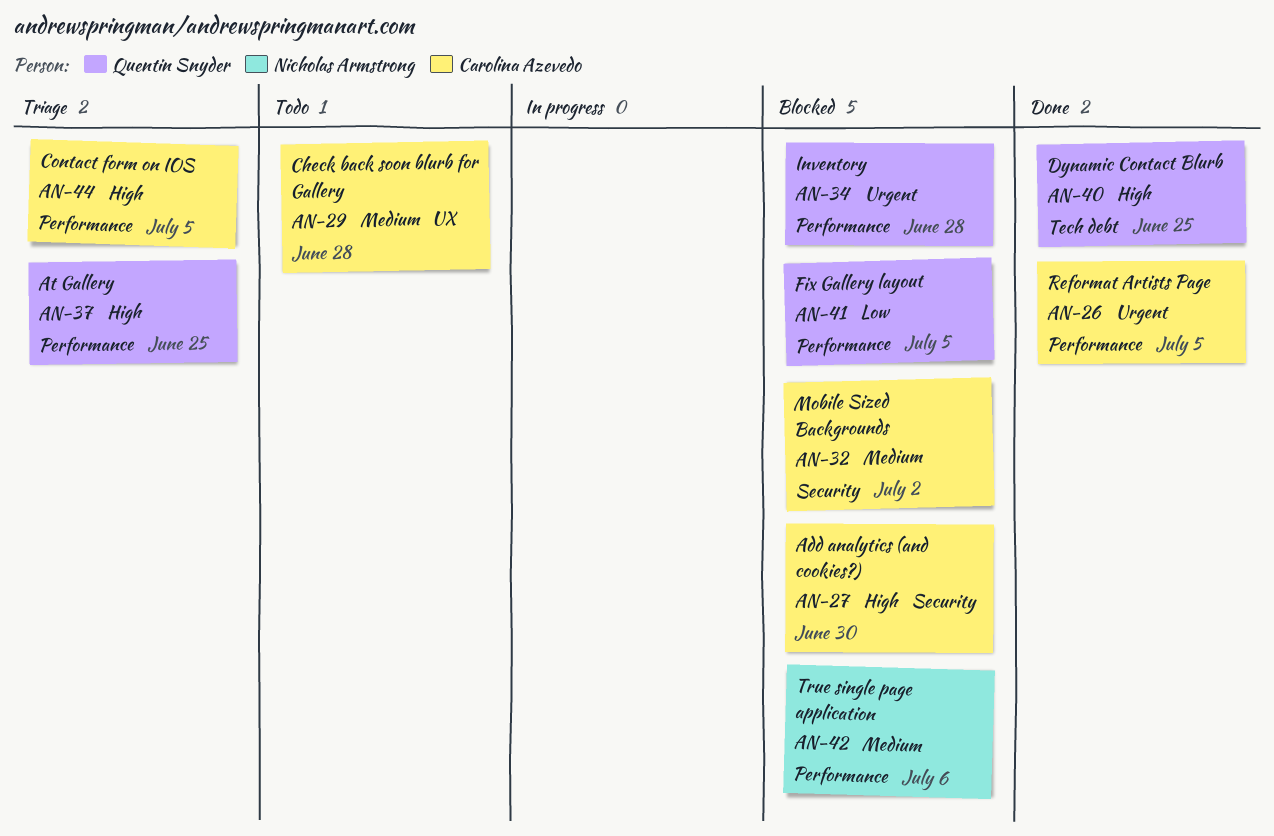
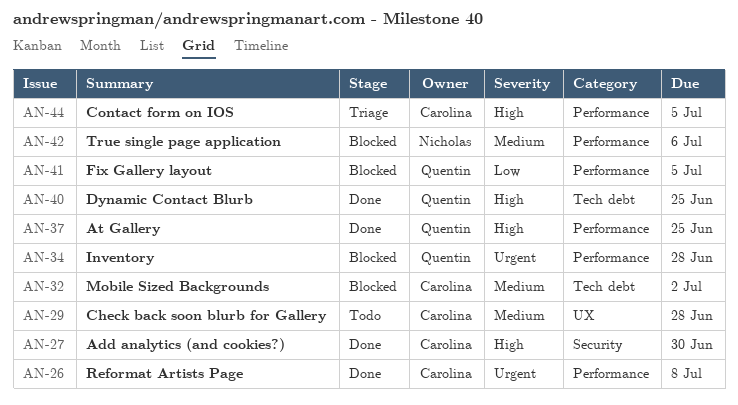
AN-26, due: Jul 5 -> Jul 8
AN-27, status: Blocked -> Done
AN-32, label: Security -> Tech debt
AN-37, status: Triage -> Done

